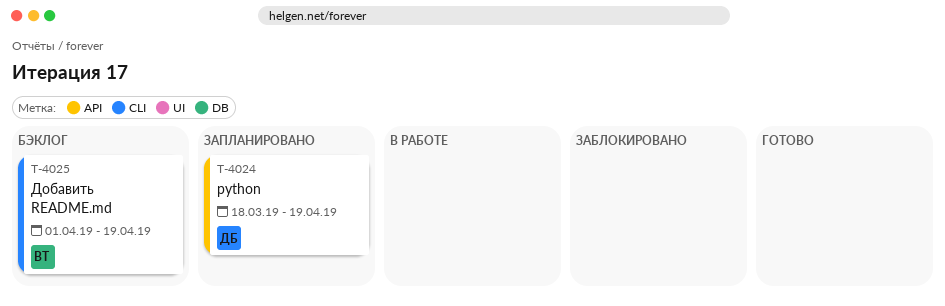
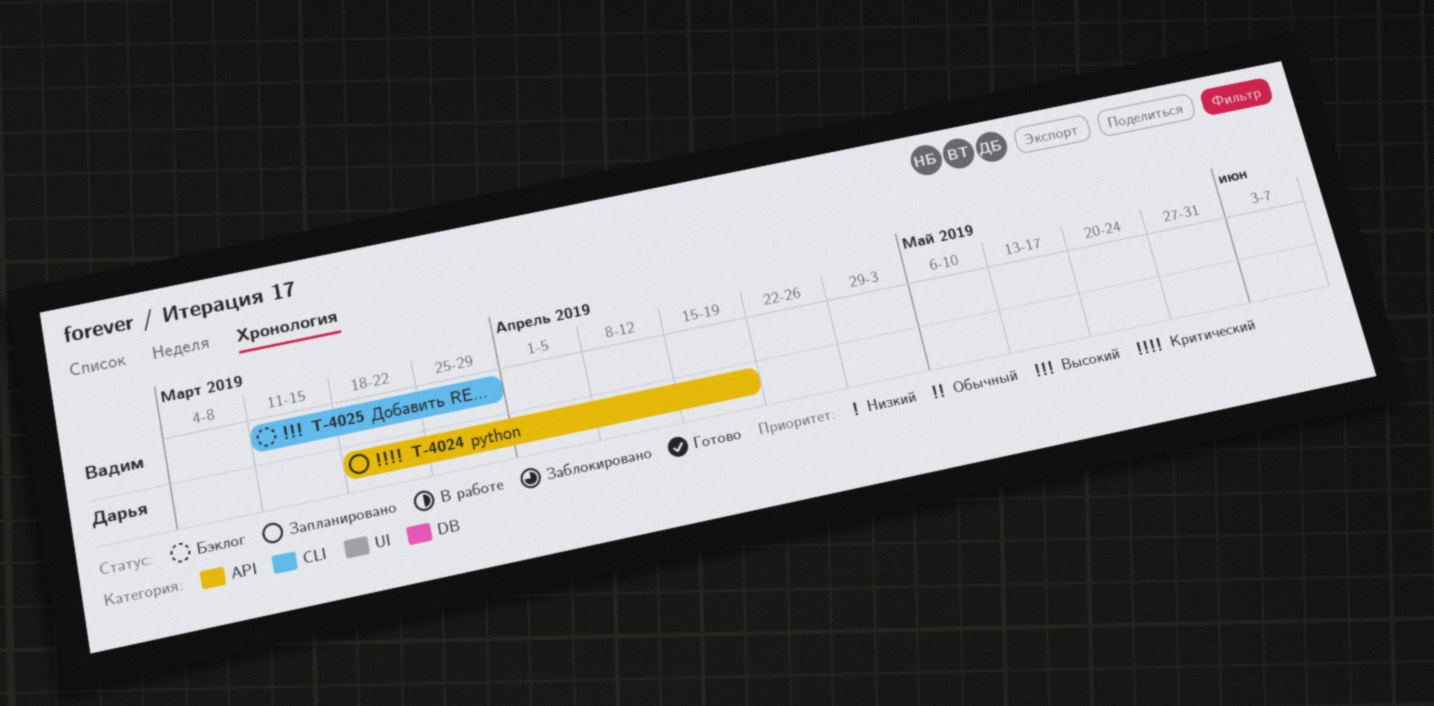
T-4025, start: Apr 1 -> Mar 11
T-4025, due: Apr 19 -> Mar 29

